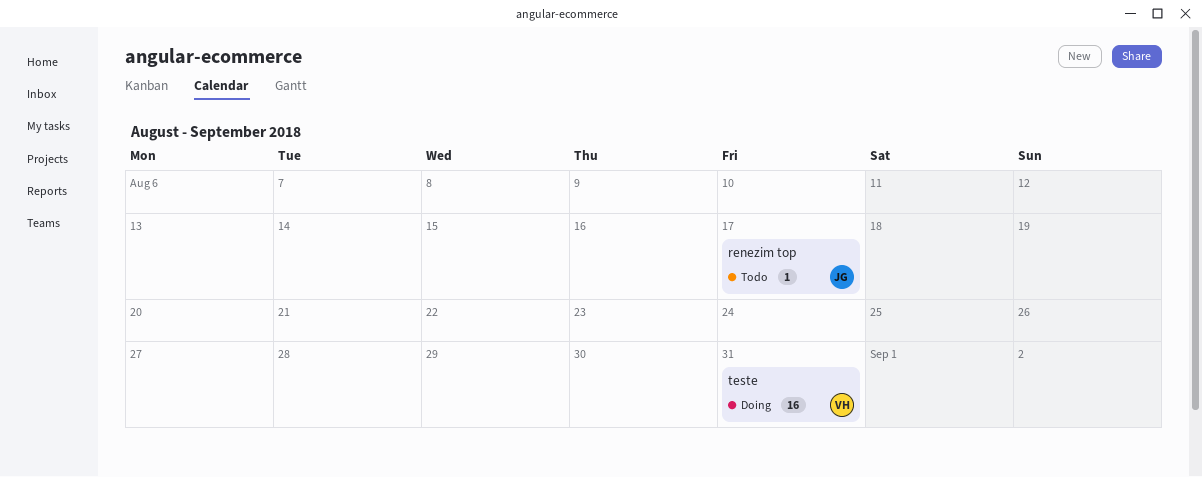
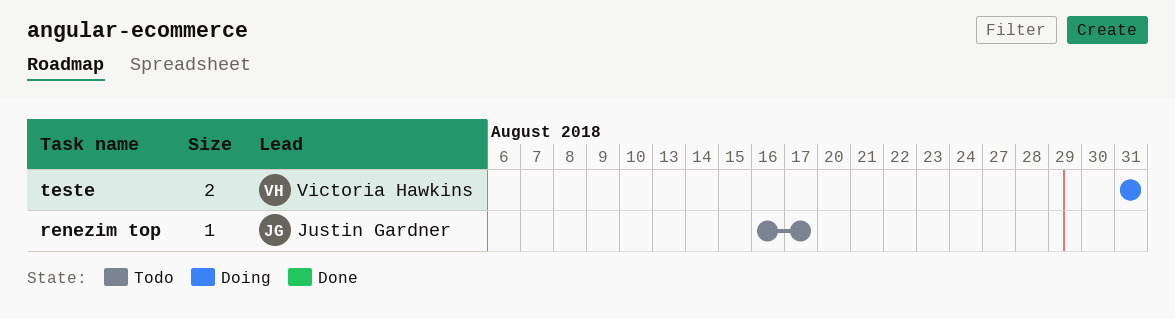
teste, estimate: 16 -> 2

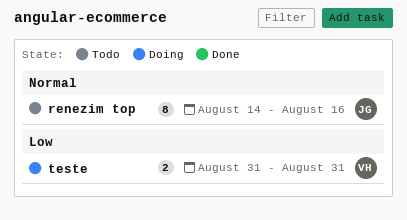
renezim top, estimate: 1 -> 8
renezim top, start: Aug 16 -> Aug 14
renezim top, due: Aug 17 -> Aug 16

